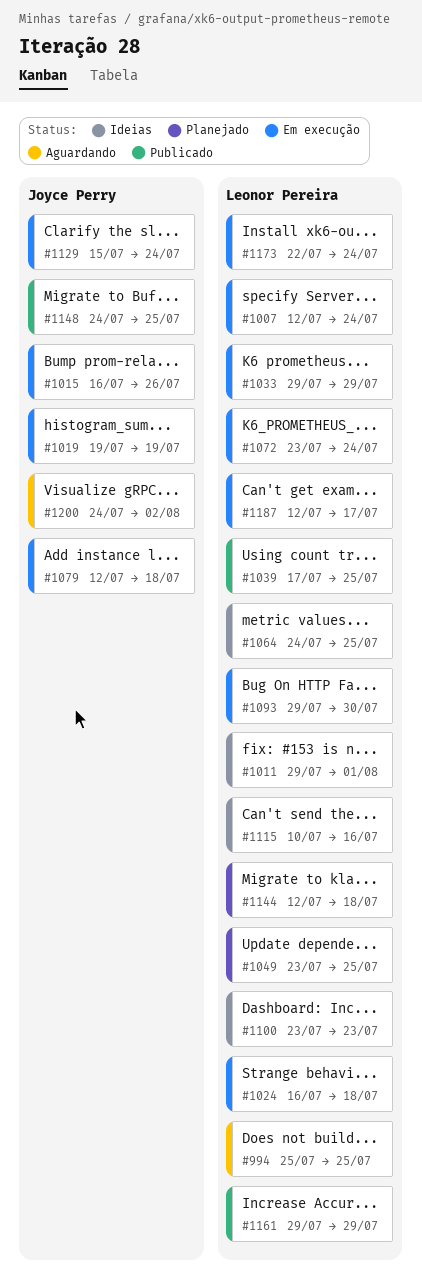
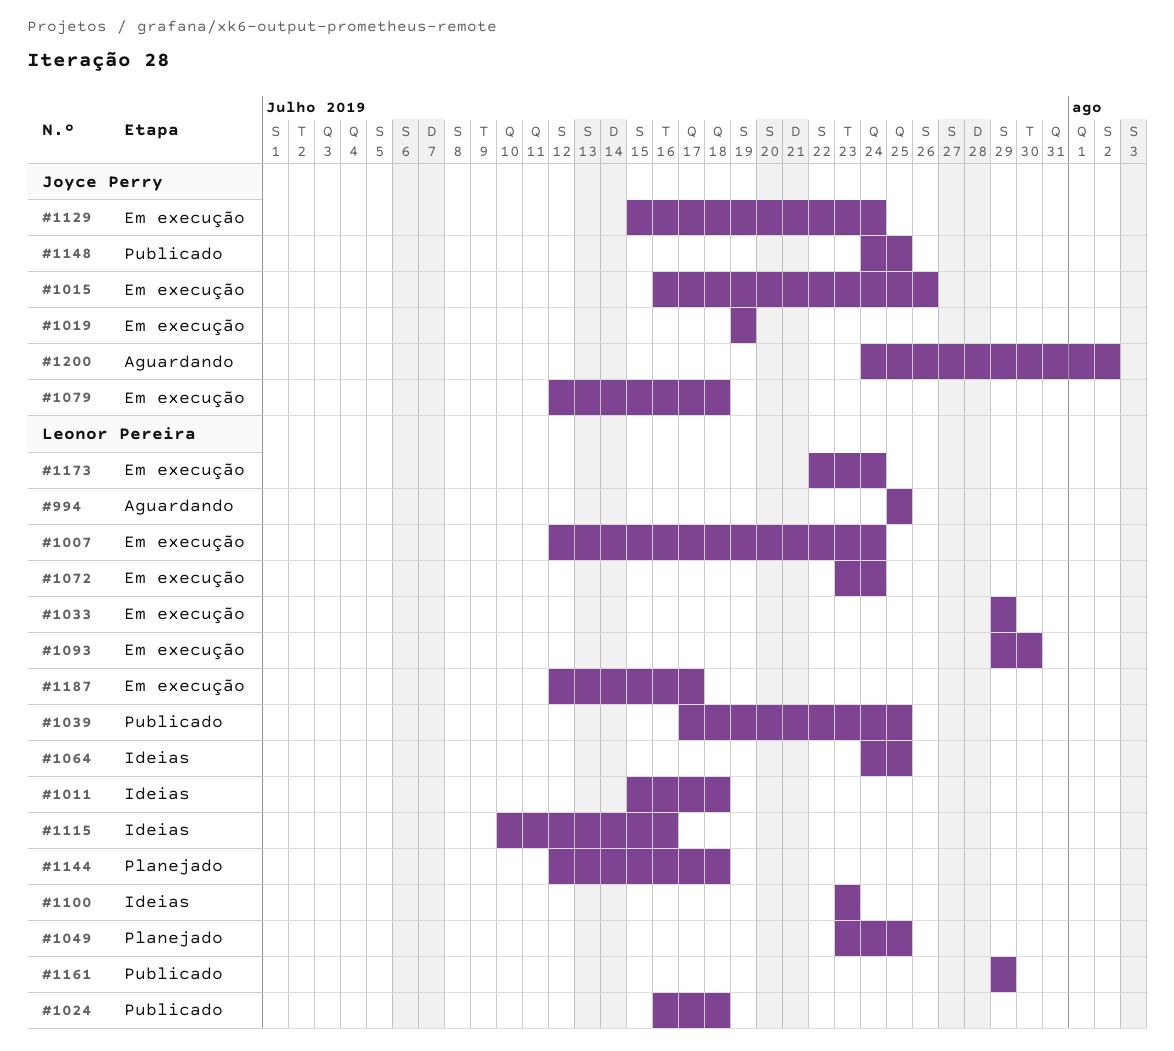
#1011, start: Jul 29 -> Jul 15
#1011, due: Aug 1 -> Jul 18
#1024, status: Em execução -> Publicado

